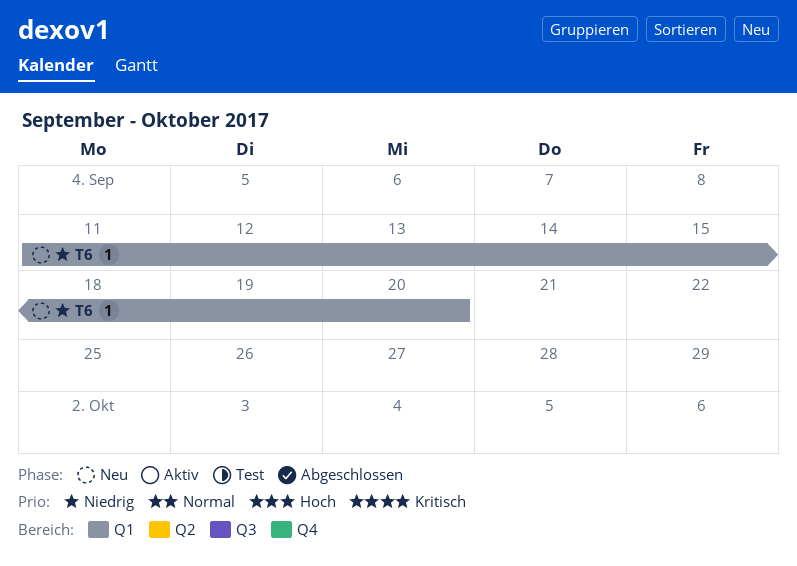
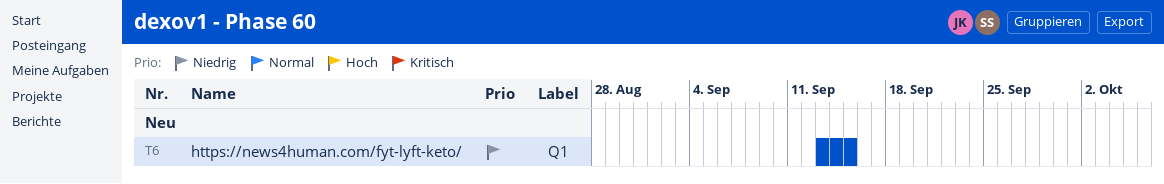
T6, start: Sep 11 -> Sep 13
T6, due: Sep 20 -> Sep 15

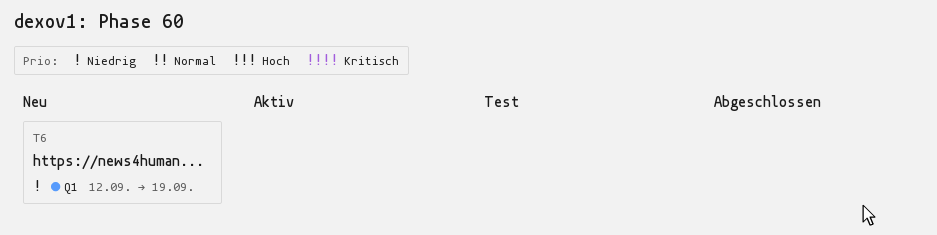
T6, start: Sep 13 -> Sep 12
T6, due: Sep 15 -> Sep 19

